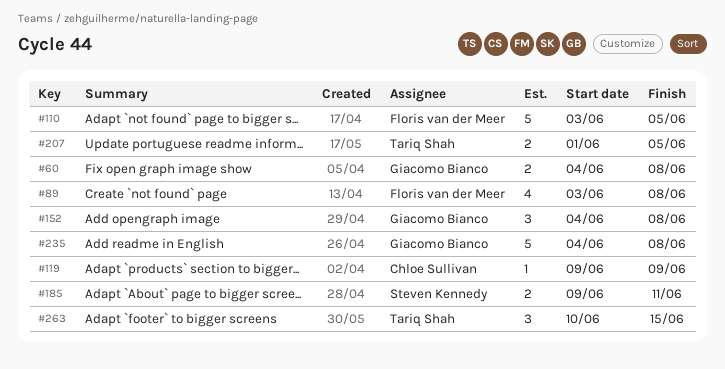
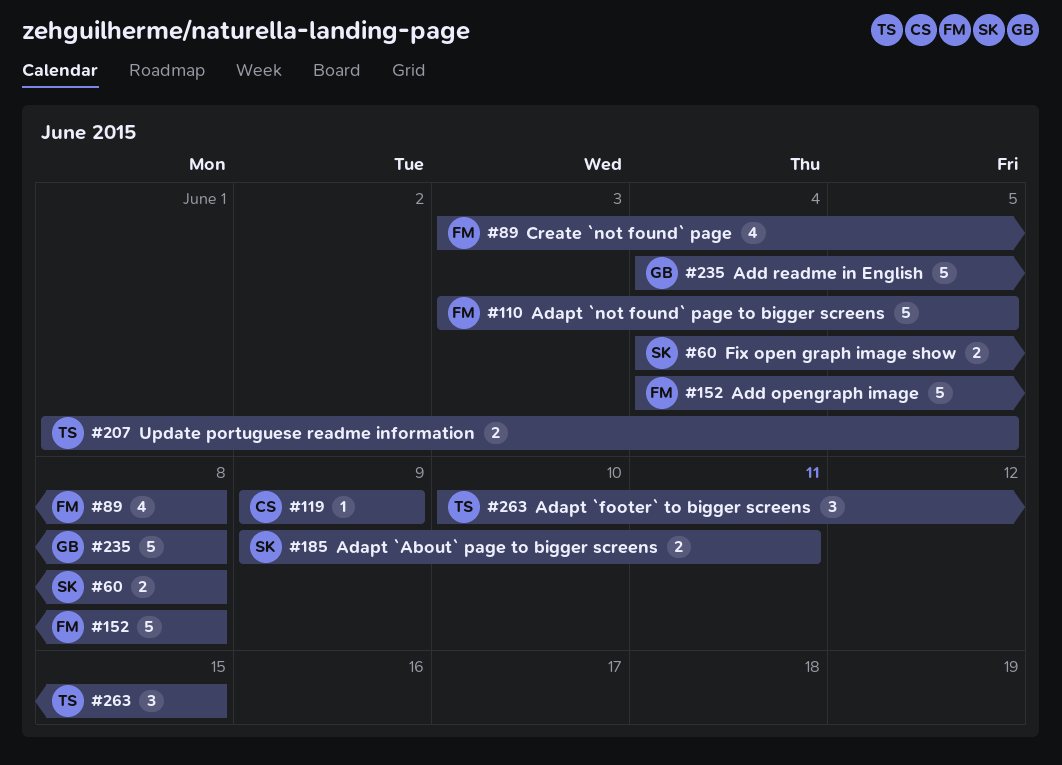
#60, owner: Giacomo Bianco -> Steven Kennedy
#152, owner: Giacomo Bianco -> Floris van der Meer
#152, estimate: 3 -> 5

